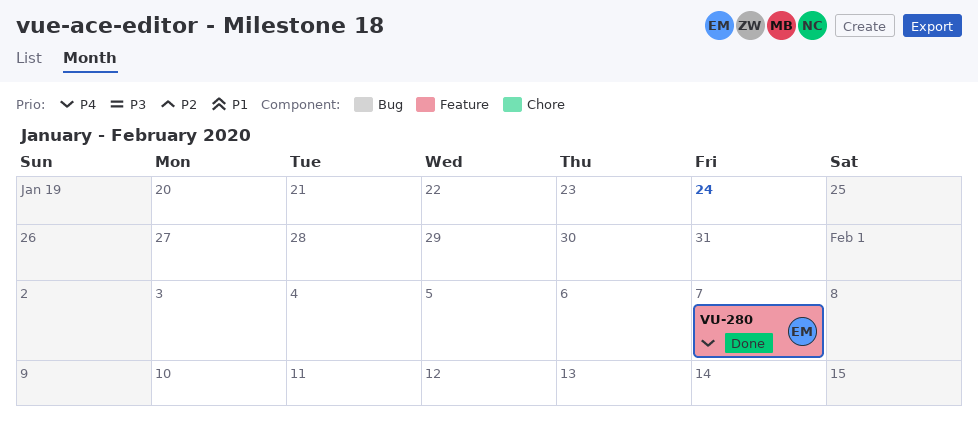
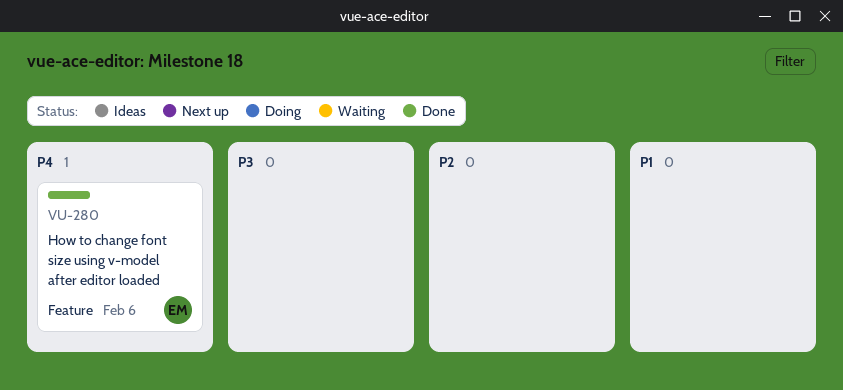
VU-280, due: Feb 7 -> Feb 6

